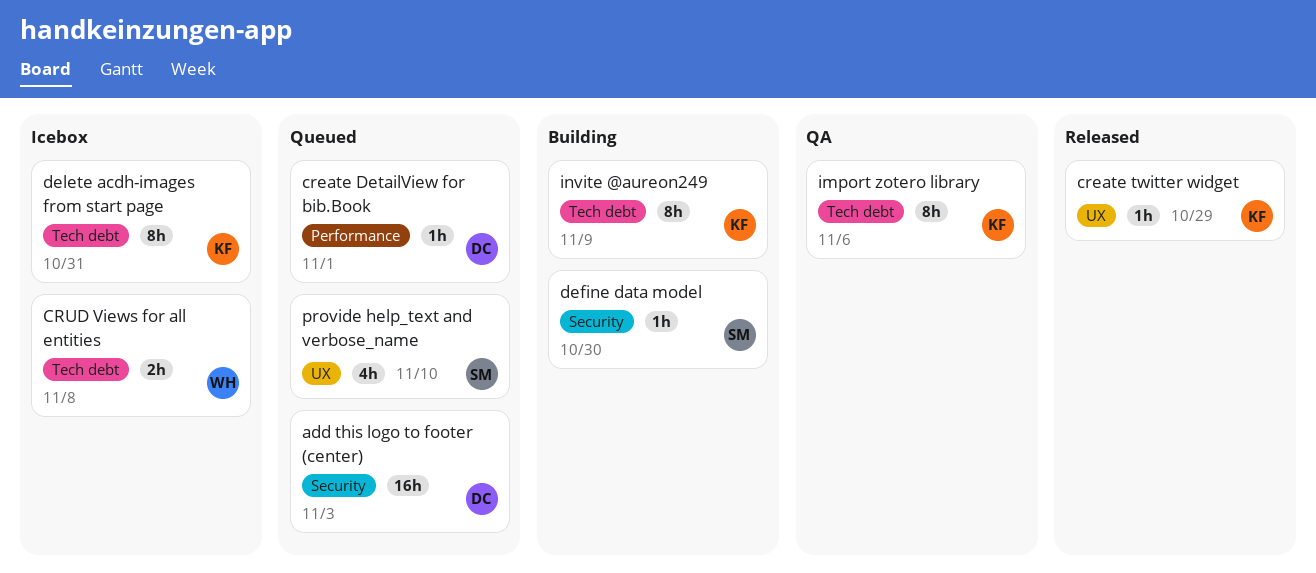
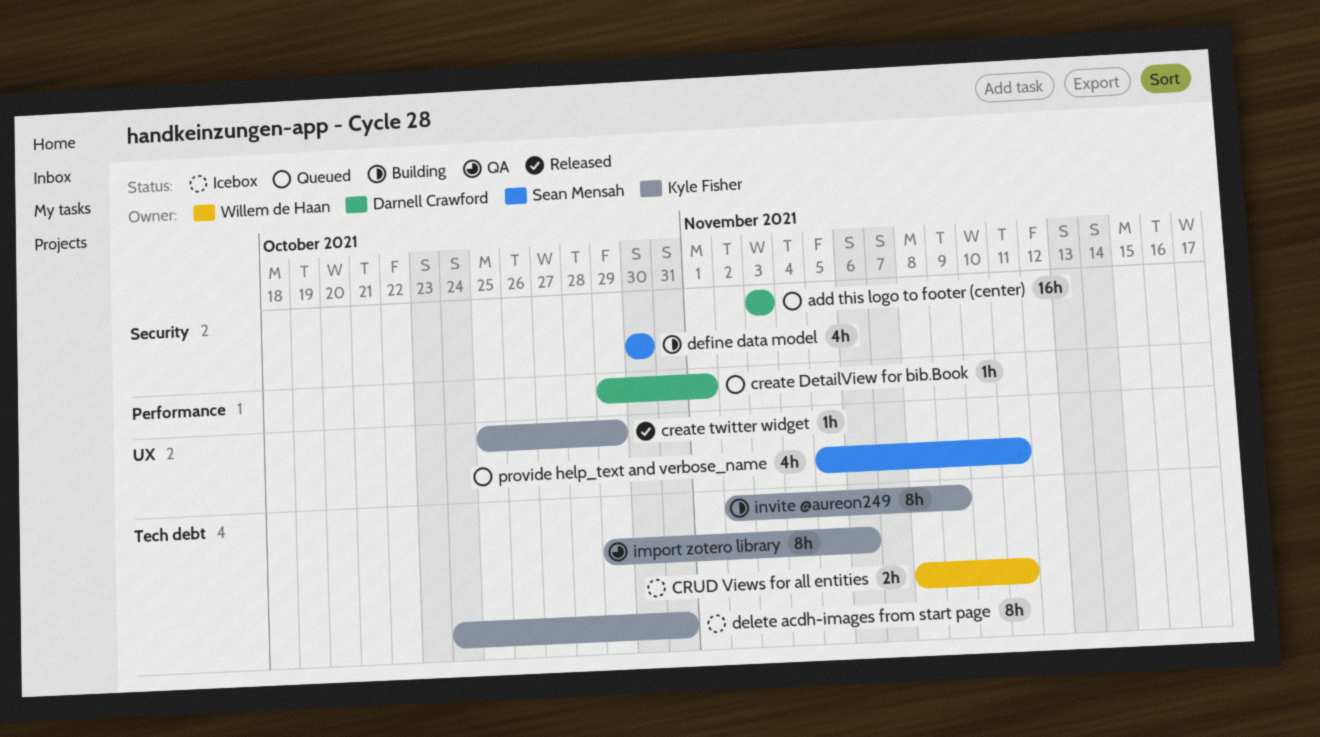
CRUD Views for all entities, due: Nov 8 -> Nov 11
define data model, estimate: 1h -> 4h
provide help_text and verbose_name, due: Nov 10 -> Nov 11

